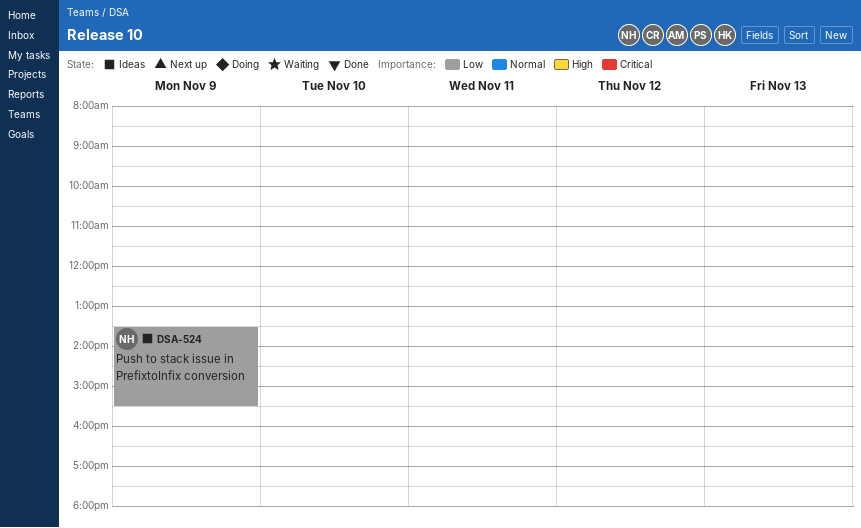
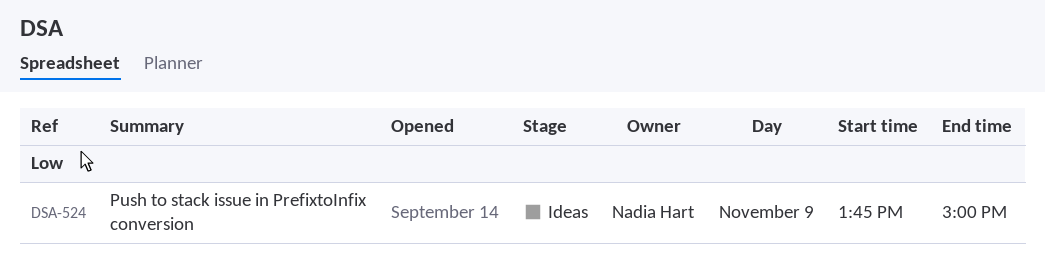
DSA-524, begins: 13:30 -> 13:45
DSA-524, ends: 15:30 -> 15:00

